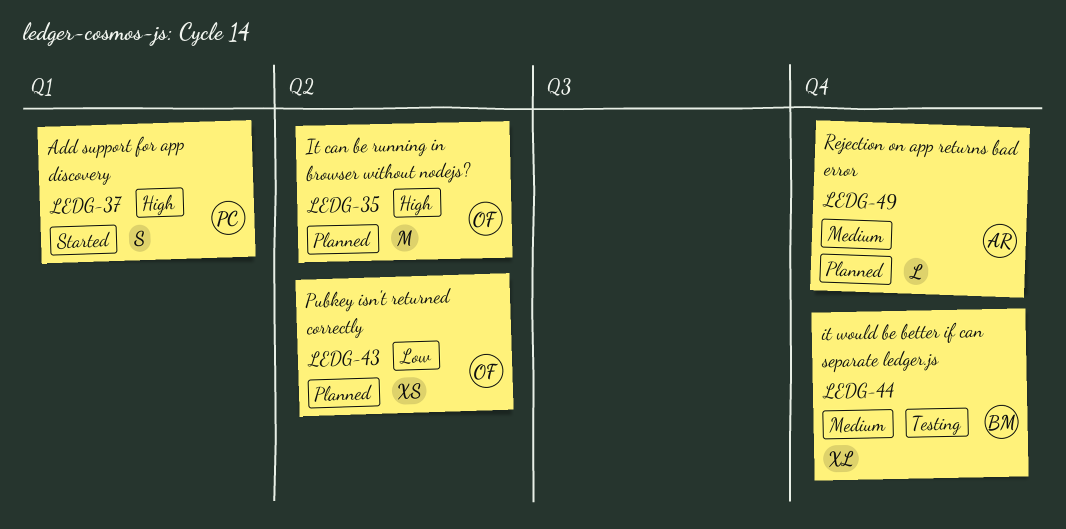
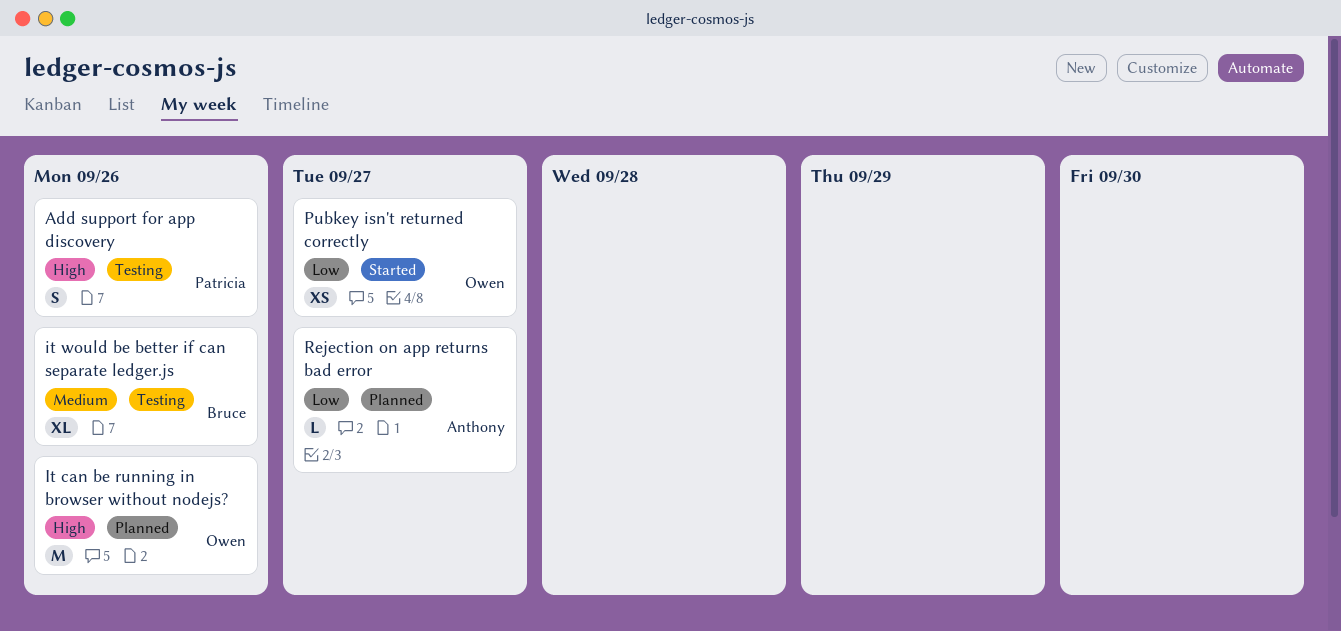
Add support for app discovery, status: Started -> Testing
Pubkey isn't returned correctly, status: Planned -> Started
Rejection on app returns bad error, priority: Medium -> Low

